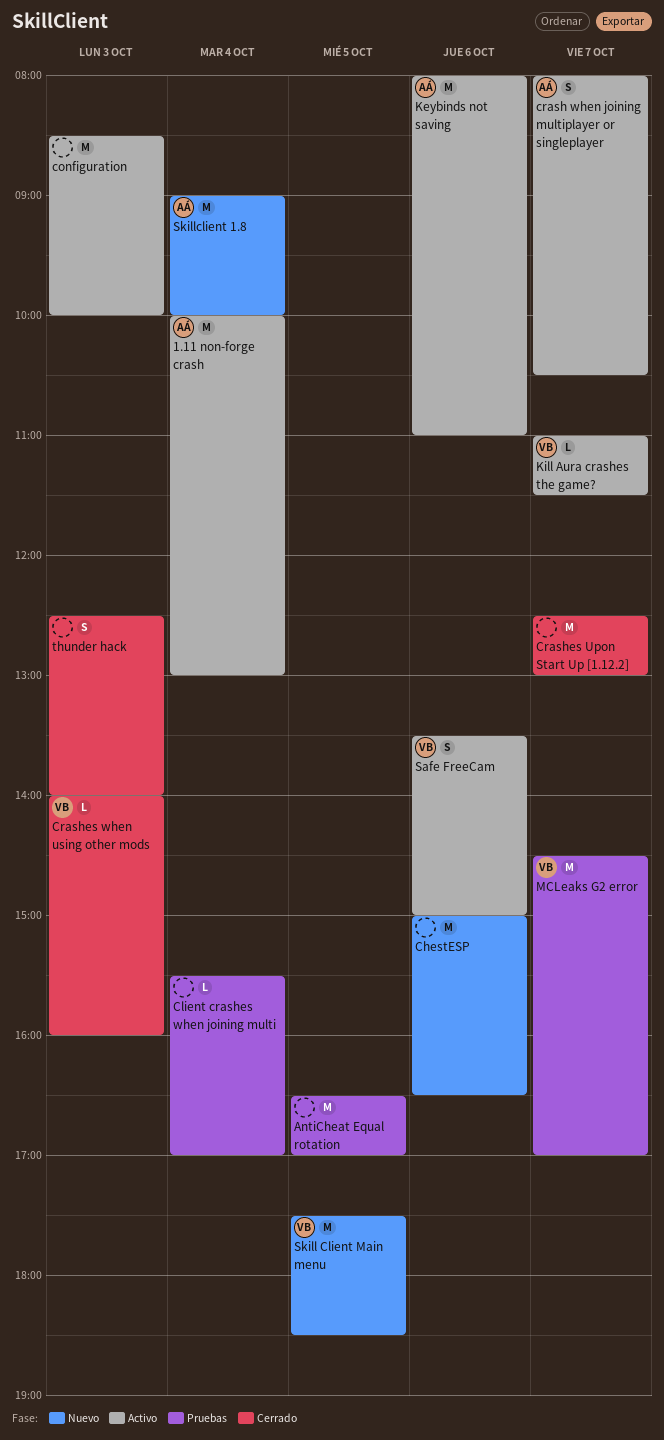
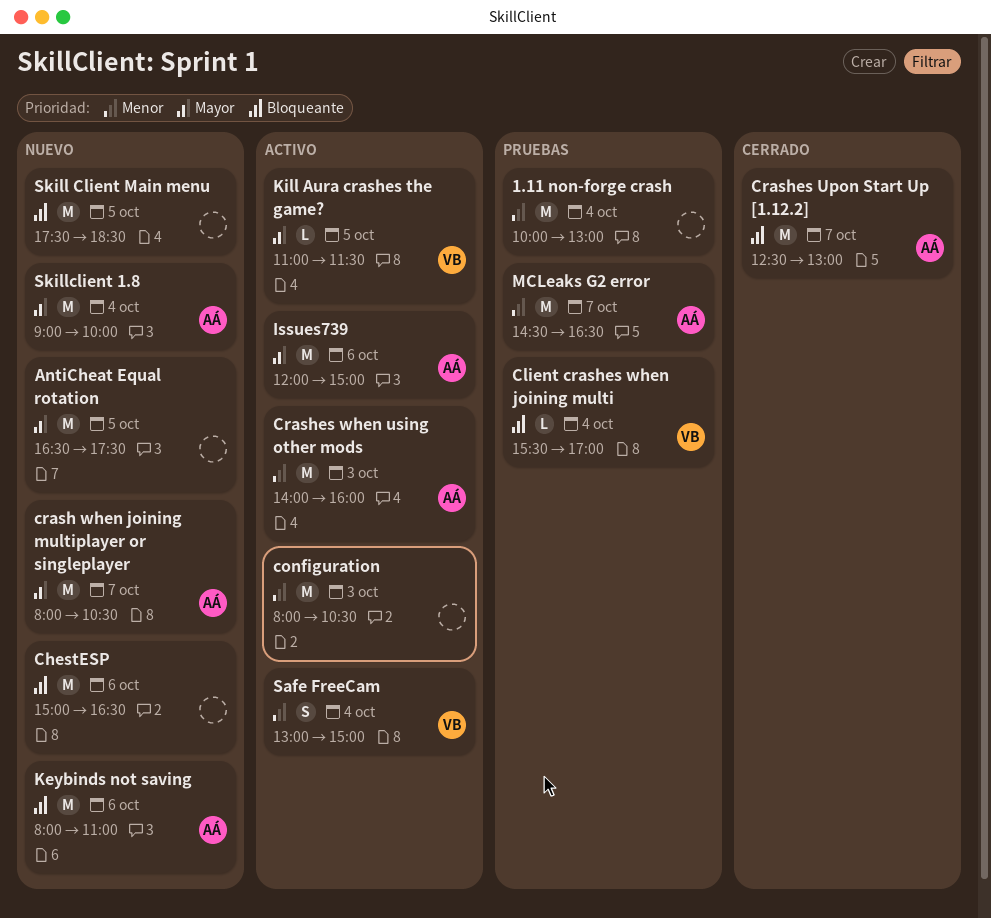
1.11 non-forge crash, status: Activo -> Pruebas
1.11 non-forge crash, owner: AÁ -> none
AntiCheat Equal rotation, status: Pruebas -> Nuevo
AntiCheat Equal rotation, ends: 17:00 -> 17:30
Client crashes when joining multi, owner: none -> VB
configuration, begins: 08:30 -> 08:00
configuration, ends: 10:00 -> 10:30
crash when joining multiplayer or singleplayer, status: Activo -> Nuevo
crash when joining multiplayer or singleplayer, estimate: S -> M
Crashes Upon Start Up [1.12.2], owner: none -> AÁ
Crashes when using other mods, status: Cerrado -> Activo
Crashes when using other mods, owner: VB -> AÁ
Crashes when using other mods, estimate: L -> M
Issues739: none -> present
Keybinds not saving, status: Activo -> Nuevo
Kill Aura crashes the game?, day: Oct 7 -> Oct 5
MCLeaks G2 error, owner: VB -> AÁ
MCLeaks G2 error, ends: 17:00 -> 16:30
Safe FreeCam, day: Oct 6 -> Oct 4
Safe FreeCam, begins: 13:30 -> 13:00
Skill Client Main menu, owner: VB -> none
thunder hack: present -> none

